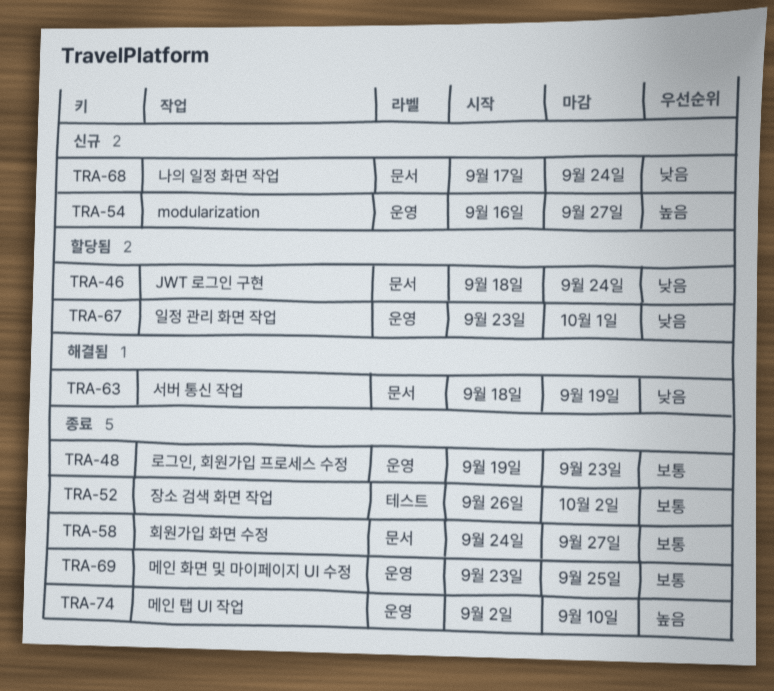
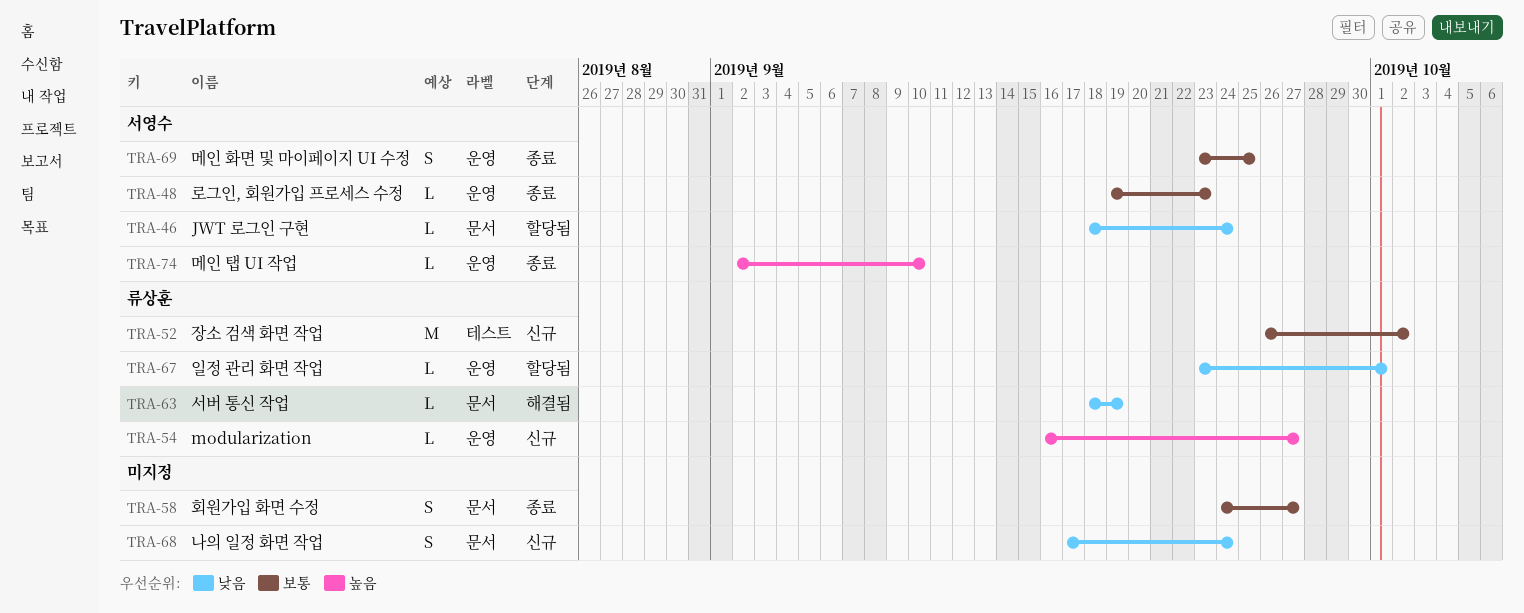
TRA-52, status: 종료 -> 신규

